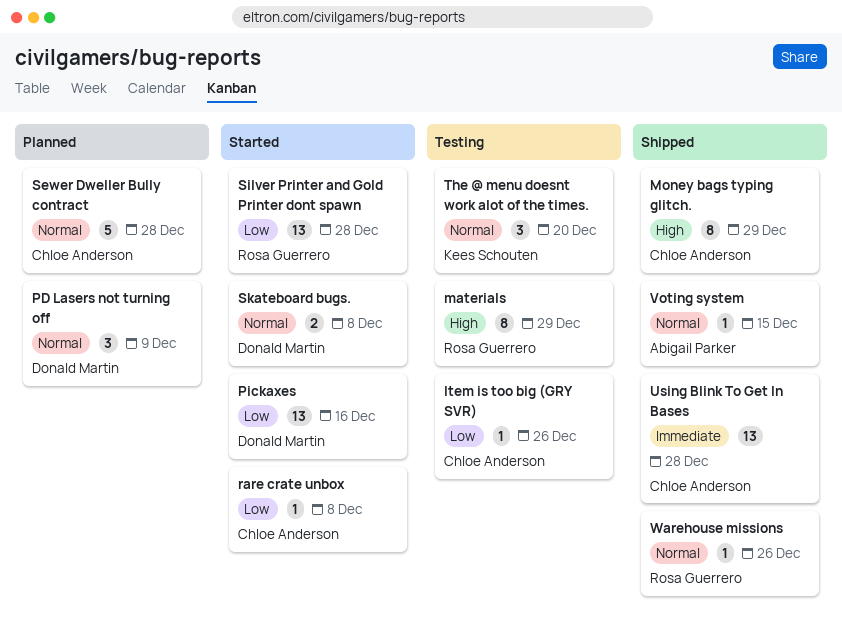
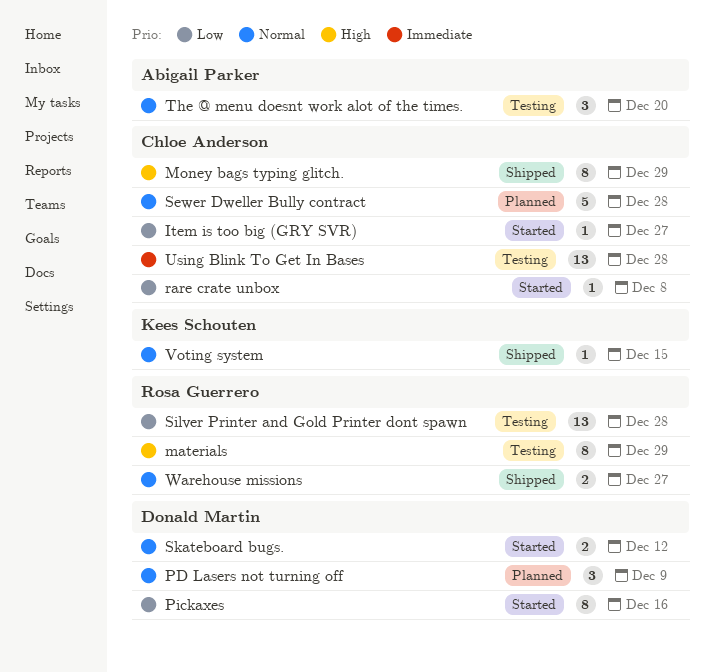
Item is too big (GRY SVR), status: Testing -> Started
Item is too big (GRY SVR), due: Dec 26 -> Dec 27
Pickaxes, estimate: 13 -> 8
Silver Printer and Gold Printer dont spawn, status: Started -> Testing
Skateboard bugs., due: Dec 8 -> Dec 12
The @ menu doesnt work alot of the times., owner: Kees Schouten -> Abigail Parker
Using Blink To Get In Bases, status: Shipped -> Testing
Voting system, owner: Abigail Parker -> Kees Schouten
Warehouse missions, estimate: 1 -> 2
Warehouse missions, due: Dec 26 -> Dec 27

